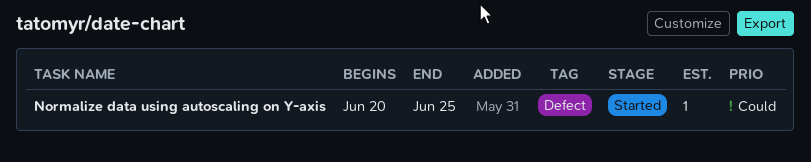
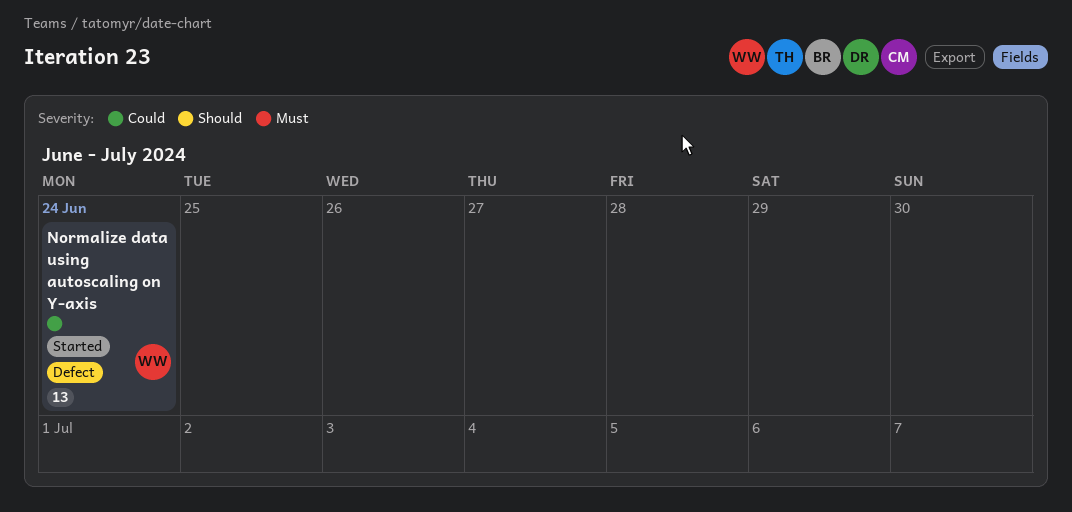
Normalize data using autoscaling on Y-axis, estimate: 1 -> 13
Normalize data using autoscaling on Y-axis, due: Jun 25 -> Jun 24

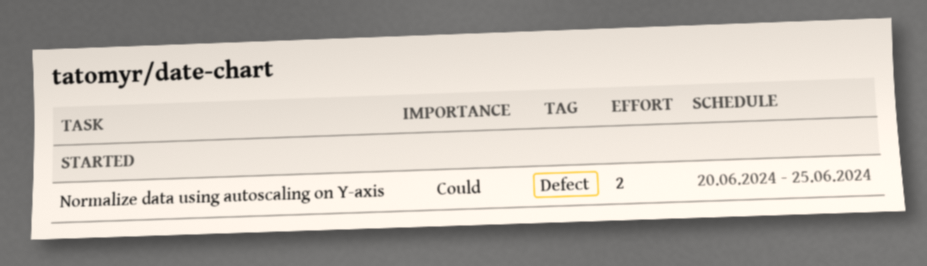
Normalize data using autoscaling on Y-axis, estimate: 13 -> 2
Normalize data using autoscaling on Y-axis, due: Jun 24 -> Jun 25

